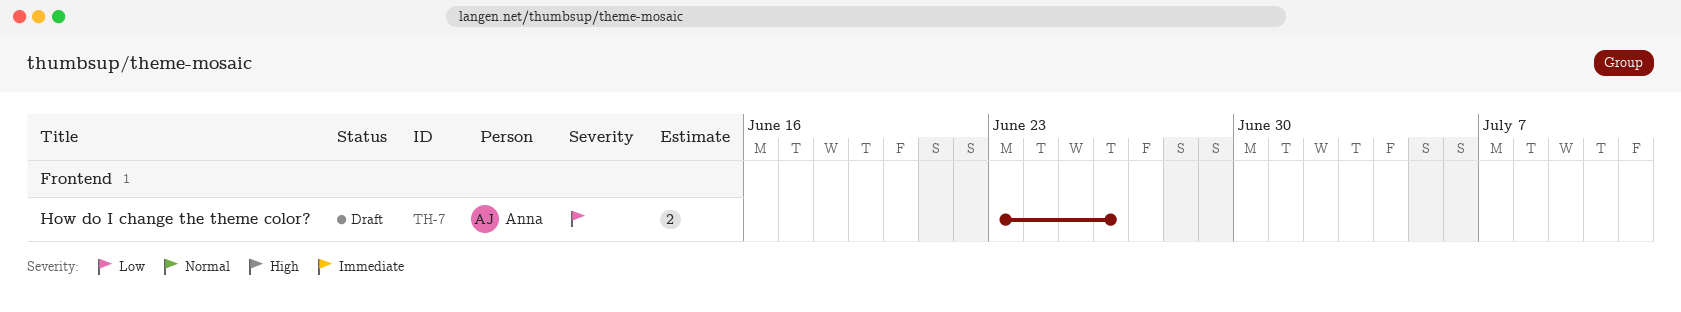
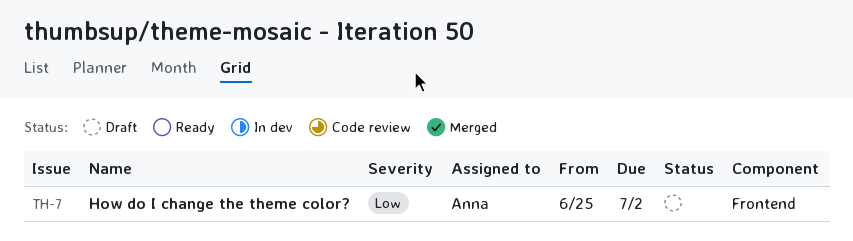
TH-7, start: Jun 23 -> Jun 25
TH-7, due: Jun 26 -> Jul 2

